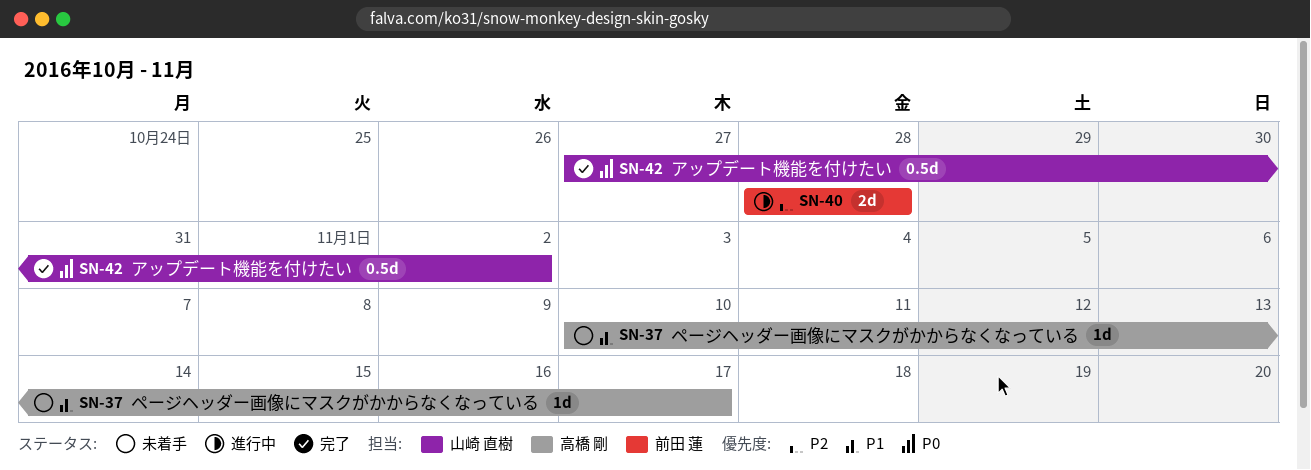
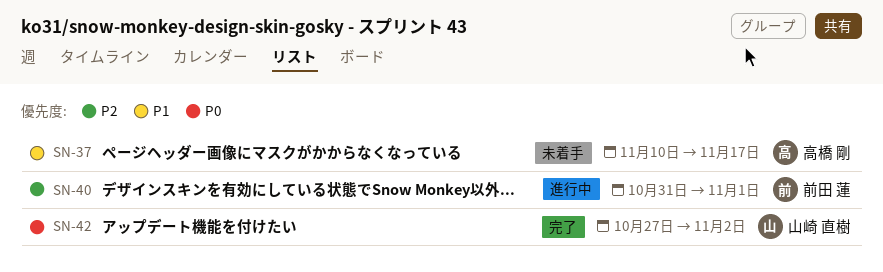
SN-40, start: Oct 28 -> Oct 31
SN-40, due: Oct 28 -> Nov 1

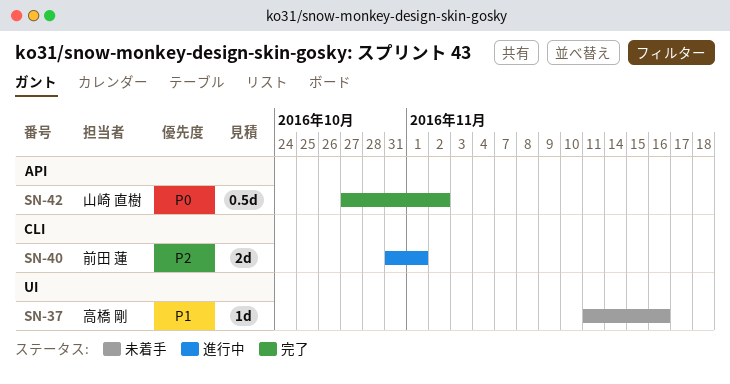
SN-37, start: Nov 10 -> Nov 11
SN-37, due: Nov 17 -> Nov 16

